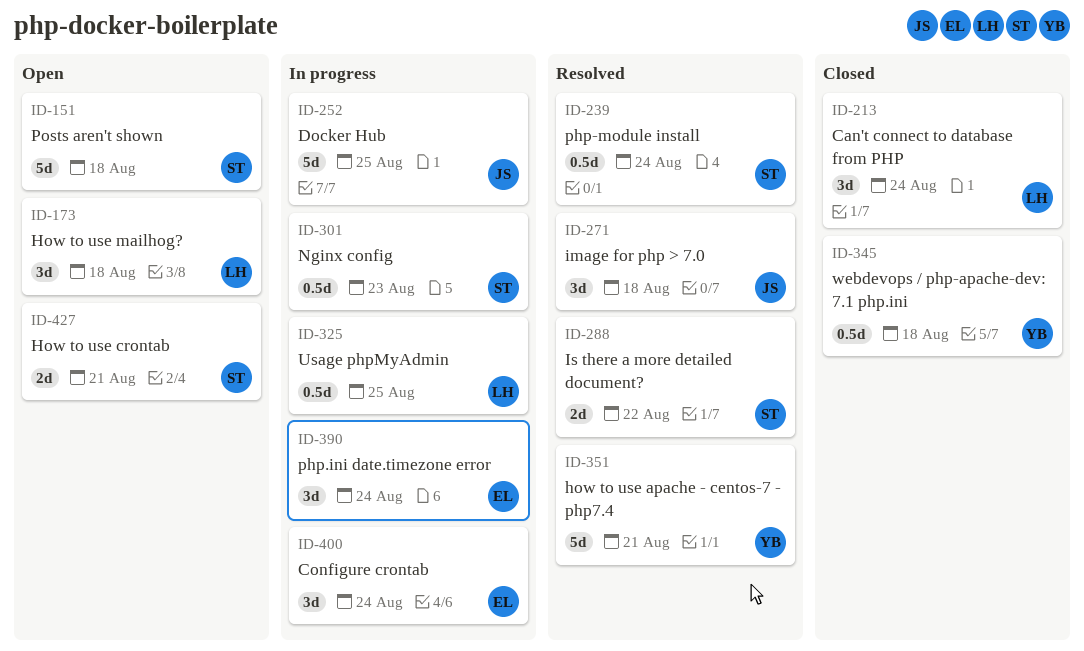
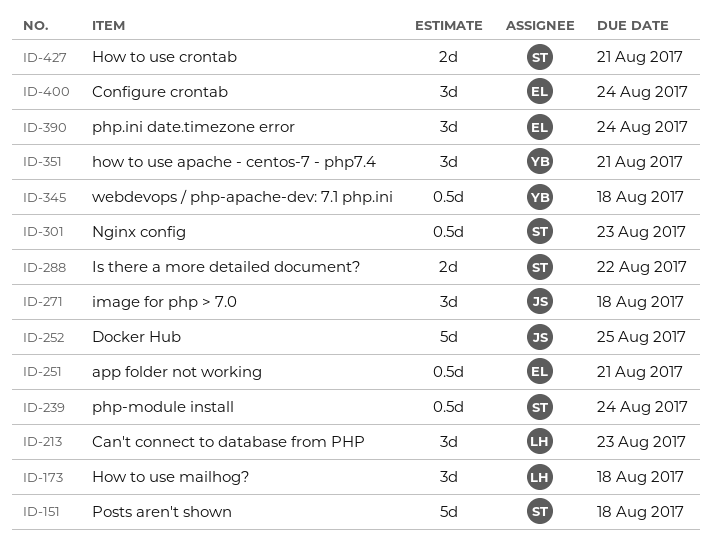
ID-213, due: Aug 24 -> Aug 23
ID-251: none -> present
ID-325: present -> none
ID-351, estimate: 5d -> 3d

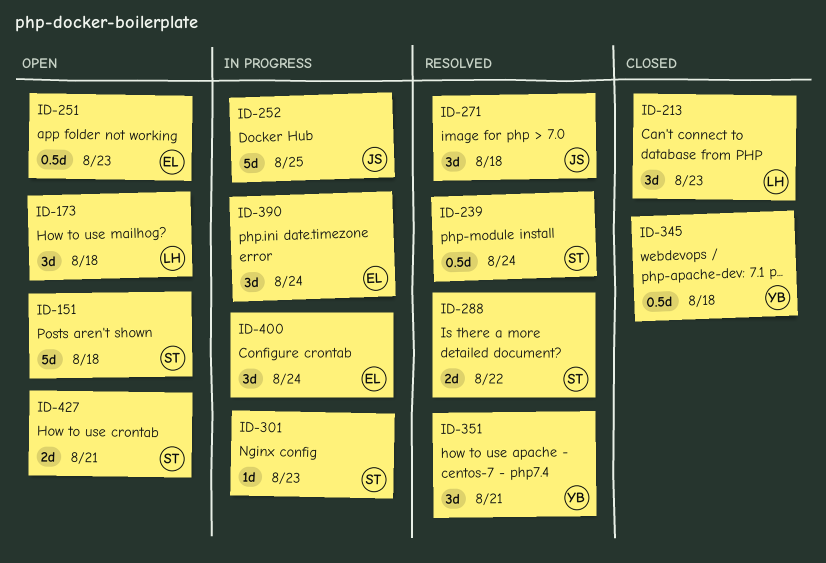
ID-251, due: Aug 21 -> Aug 23
ID-301, estimate: 0.5d -> 1d

